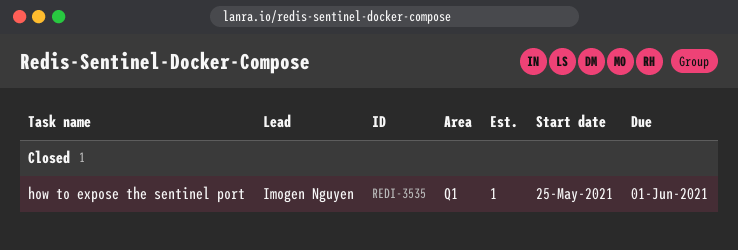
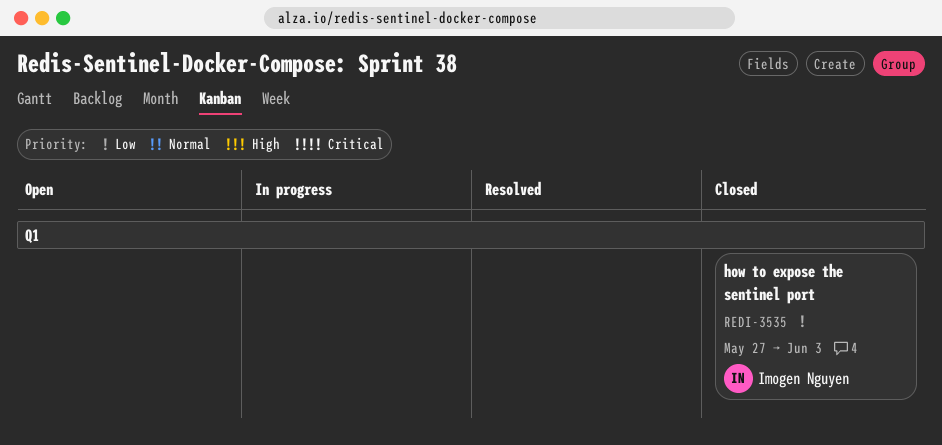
REDI-3535, start: May 25 -> May 27
REDI-3535, due: Jun 1 -> Jun 3

